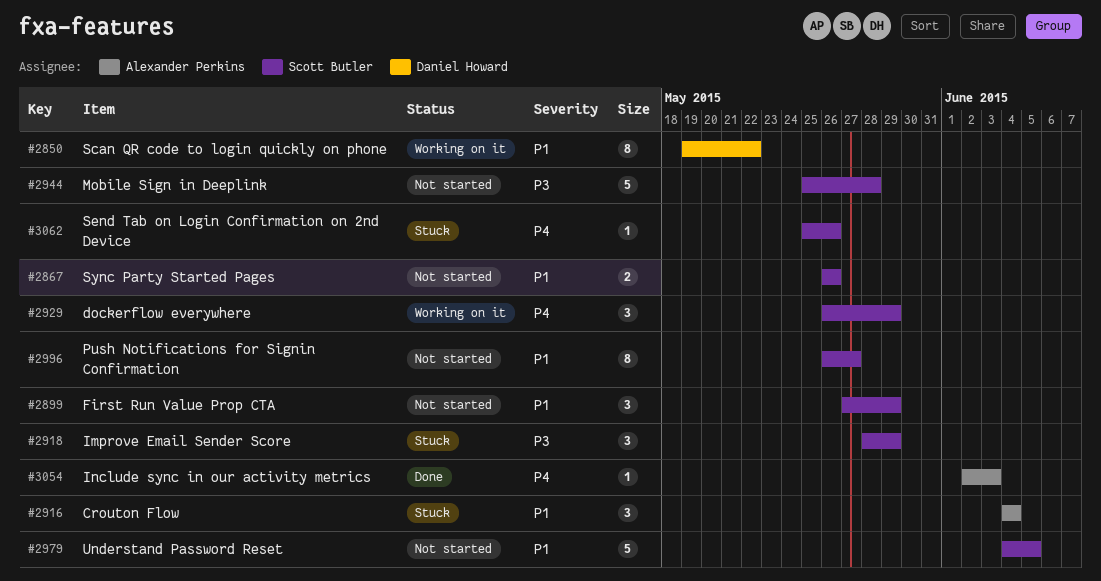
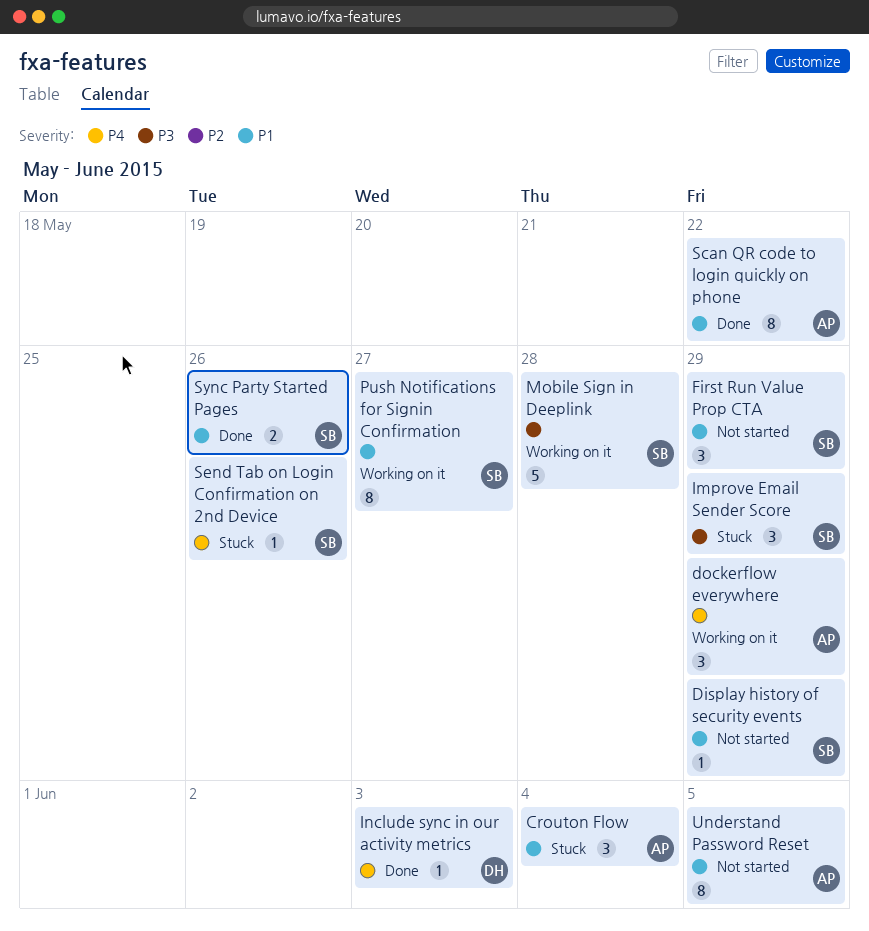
Display history of security events: none -> present
dockerflow everywhere, owner: Scott Butler -> Alexander Perkins
Include sync in our activity metrics, owner: Alexander Perkins -> Daniel Howard
Mobile Sign in Deeplink, status: Not started -> Working on it
Push Notifications for Signin Confirmation, status: Not started -> Working on it
Scan QR code to login quickly on phone, status: Working on it -> Done
Scan QR code to login quickly on phone, owner: Daniel Howard -> Alexander Perkins
Sync Party Started Pages, status: Not started -> Done
Understand Password Reset, owner: Scott Butler -> Alexander Perkins
Understand Password Reset, estimate: 5 -> 8

